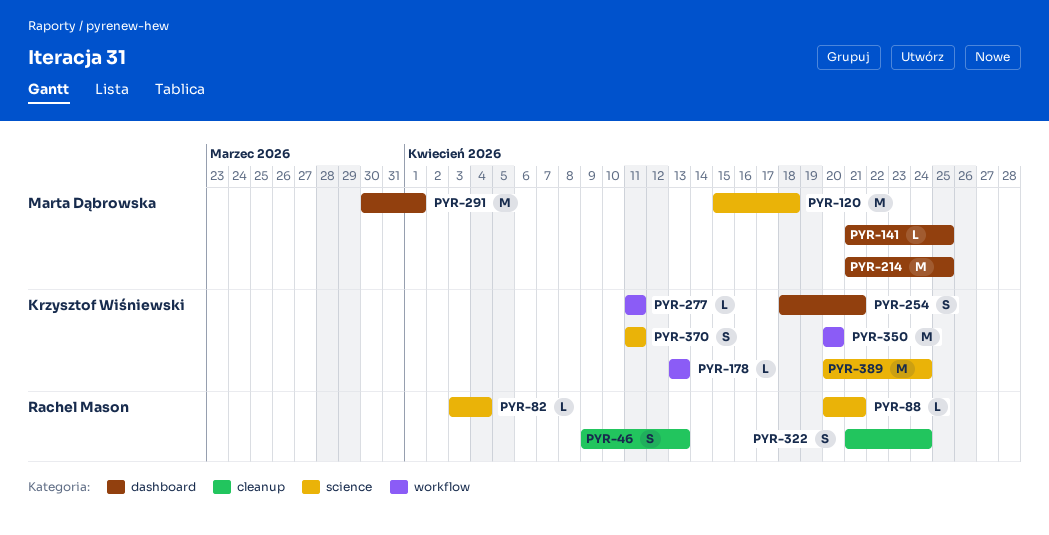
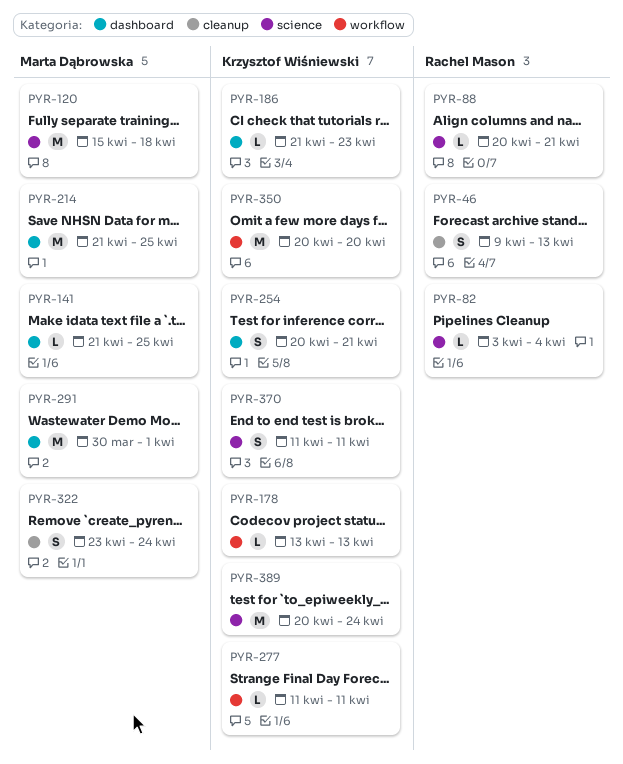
PYR-186: none -> present
PYR-254, start: Apr 18 -> Apr 20
PYR-322, owner: Rachel Mason -> Marta Dąbrowska
PYR-322, start: Apr 21 -> Apr 23

